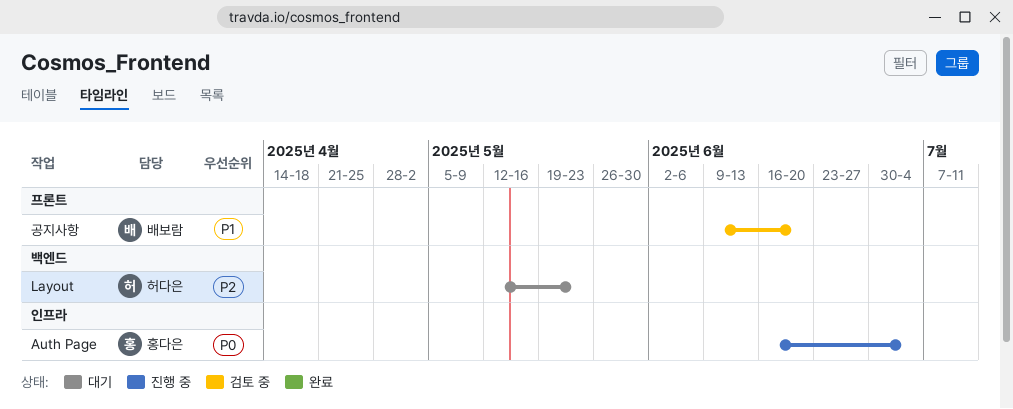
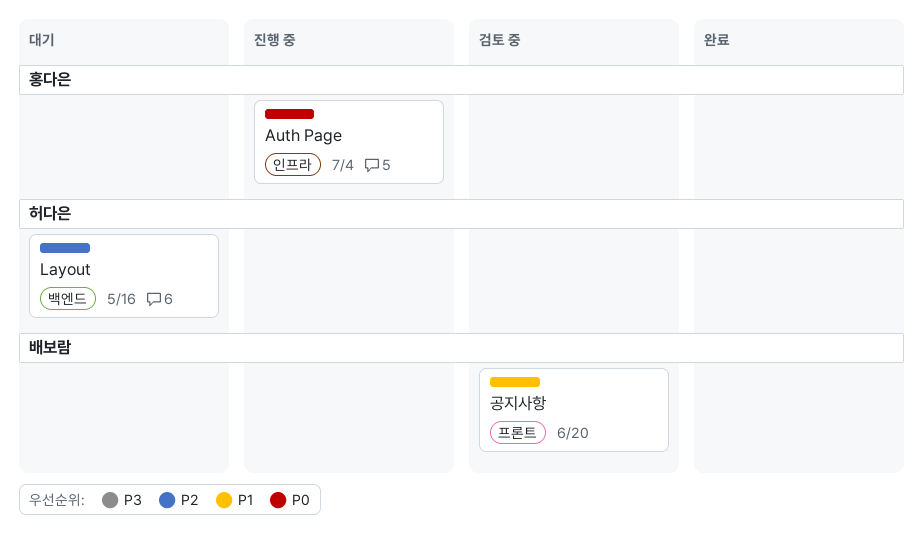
Layout, due: May 23 -> May 16

